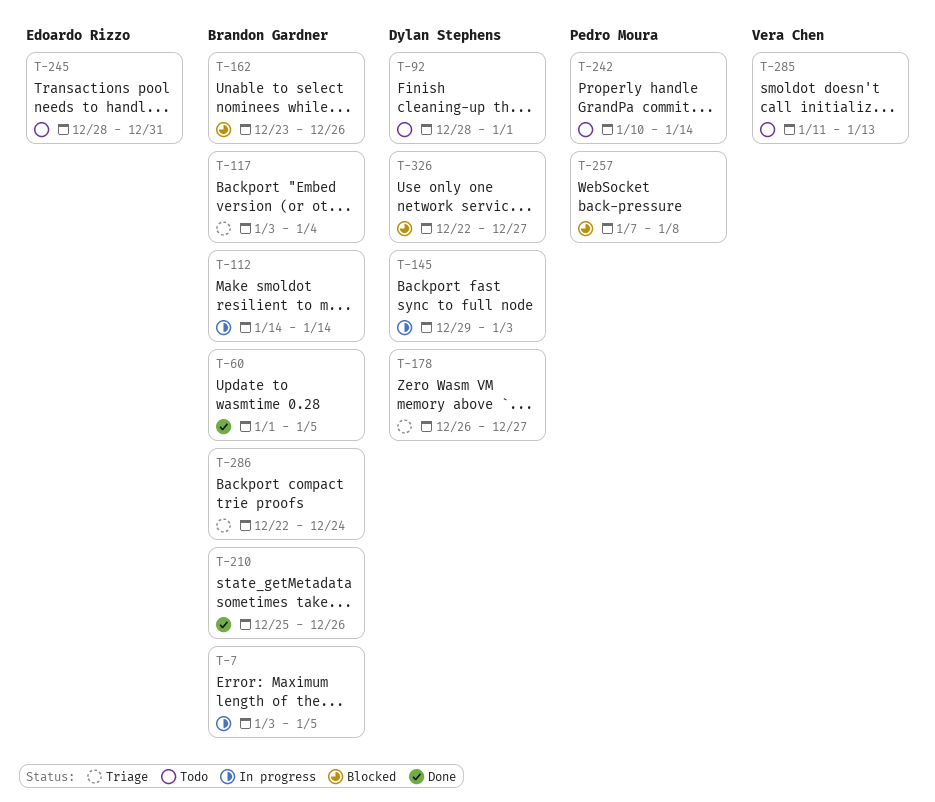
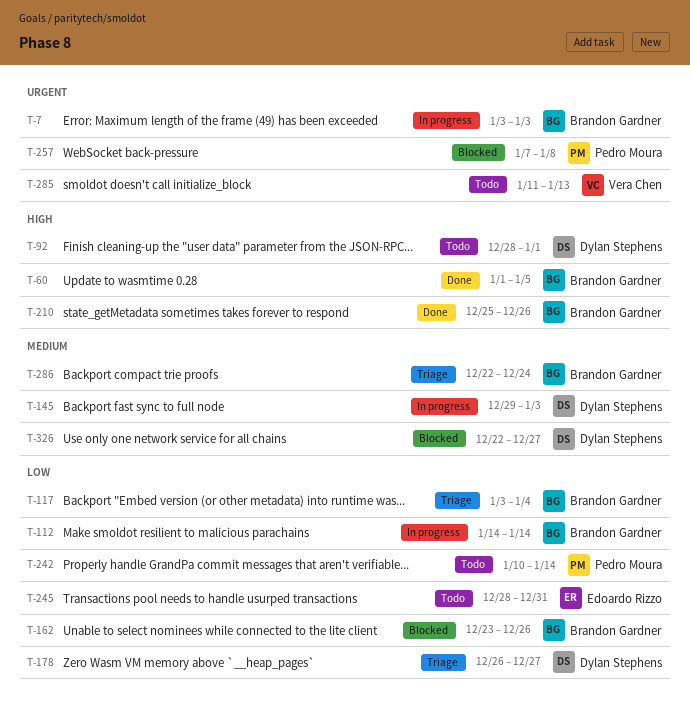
T-7, due: Jan 5 -> Jan 3

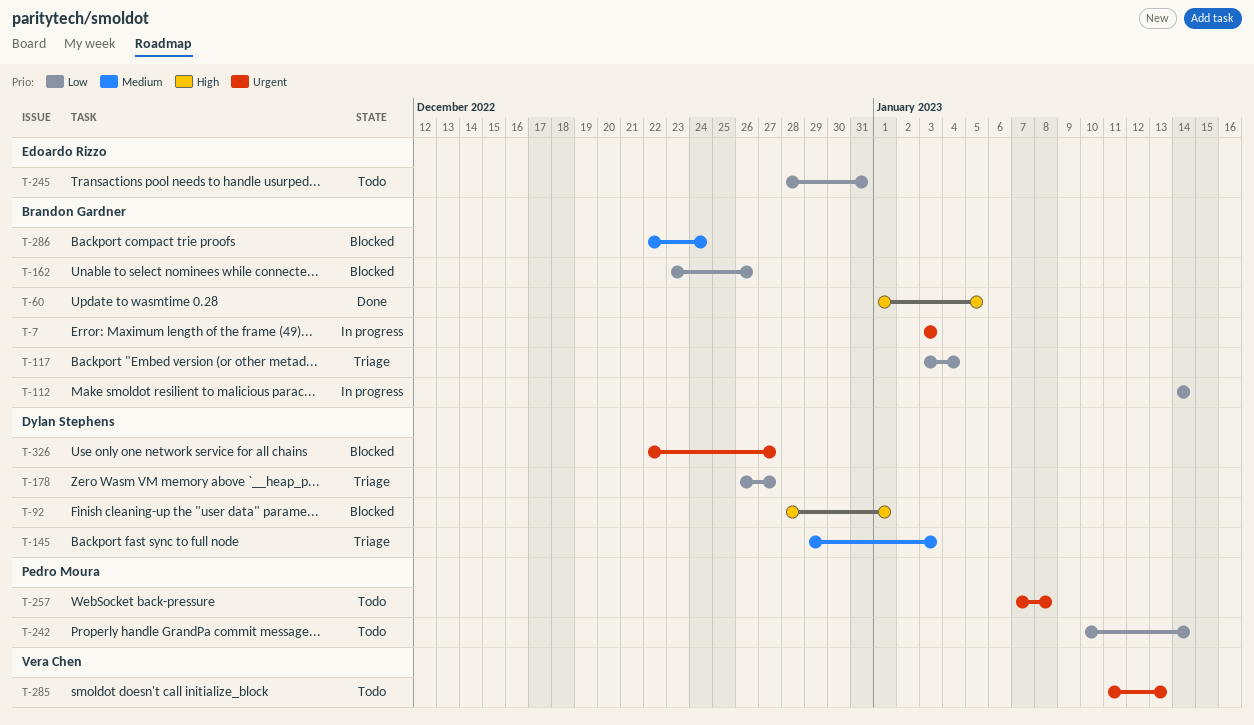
T-92, status: Todo -> Blocked
T-145, status: In progress -> Triage
T-210: present -> none
T-257, status: Blocked -> Todo
T-286, status: Triage -> Blocked
T-326, priority: Medium -> Urgent

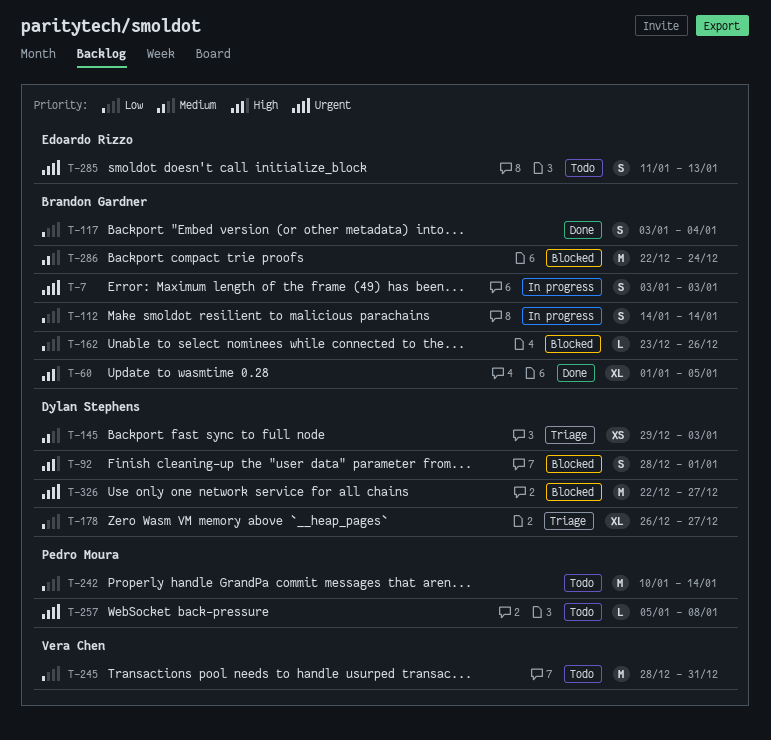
T-117, status: Triage -> Done
T-245, owner: Edoardo Rizzo -> Vera Chen
T-257, start: Jan 7 -> Jan 5
T-285, owner: Vera Chen -> Edoardo Rizzo

